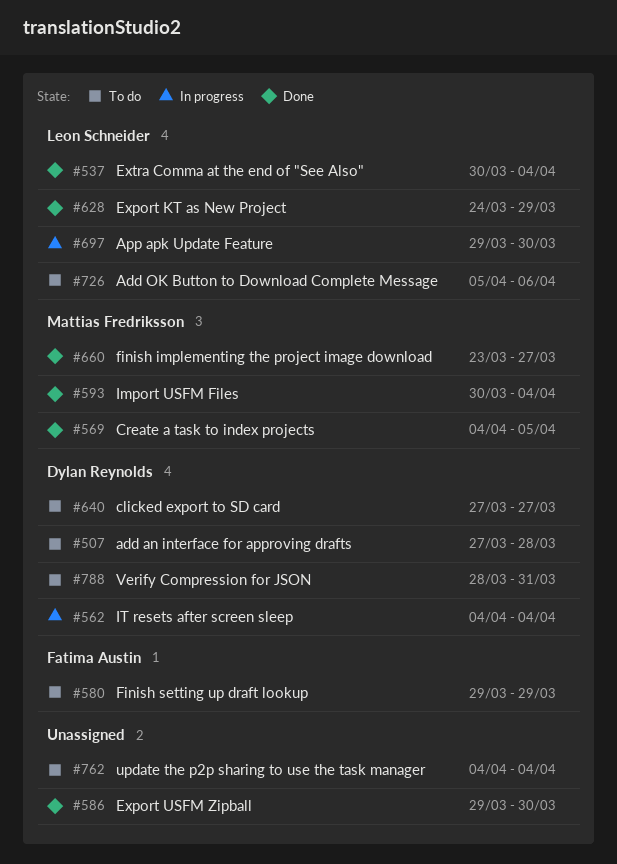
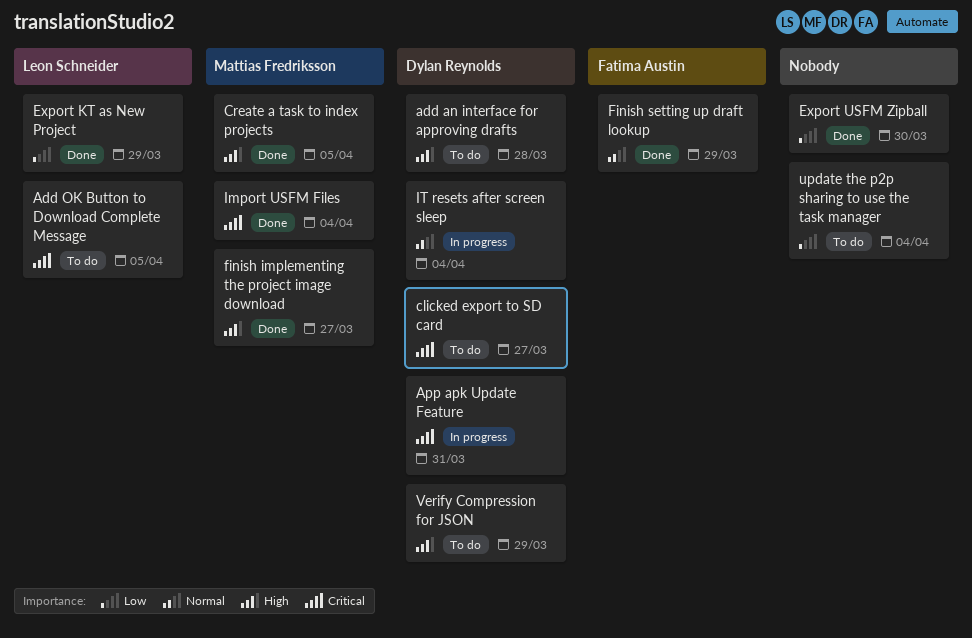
Add OK Button to Download Complete Message, due: Apr 6 -> Apr 5
App apk Update Feature, owner: Leon Schneider -> Dylan Reynolds
App apk Update Feature, due: Mar 30 -> Mar 31
Extra Comma at the end of "See Also": present -> none
Finish setting up draft lookup, status: To do -> Done
Verify Compression for JSON, due: Mar 31 -> Mar 29

